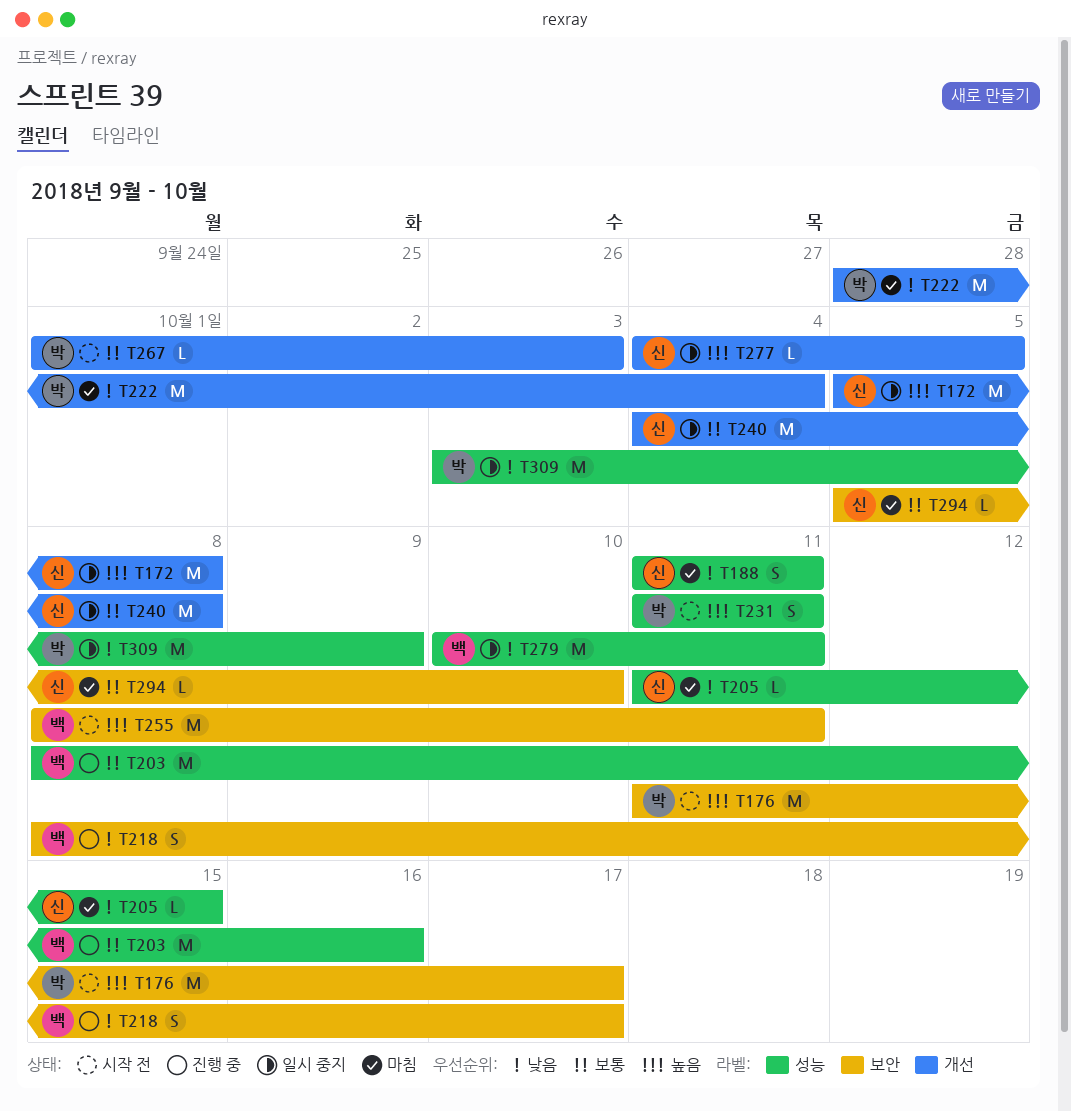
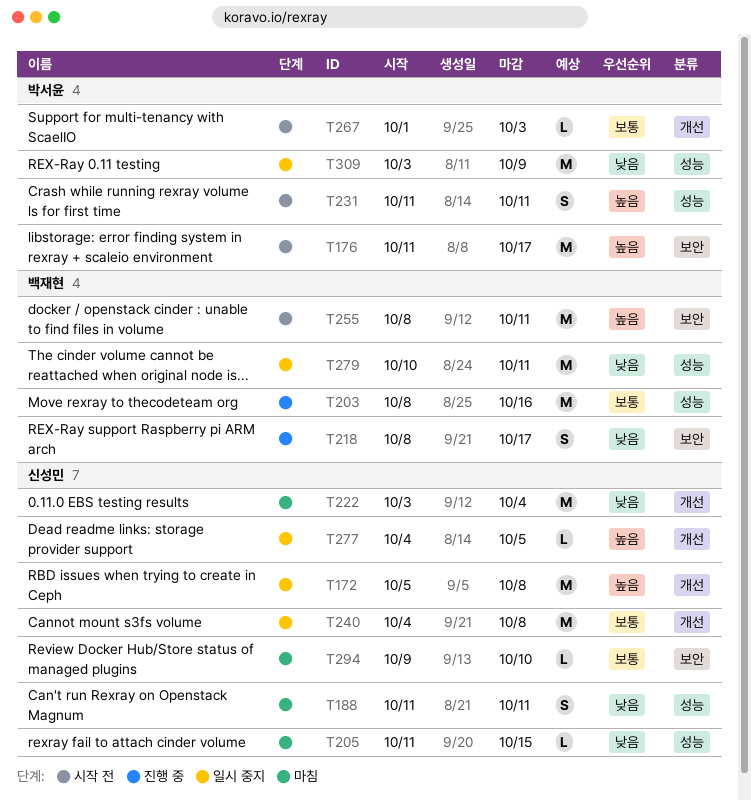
T222, owner: 박서윤 -> 신성민
T222, start: Sep 28 -> Oct 3
T294, start: Oct 5 -> Oct 9

